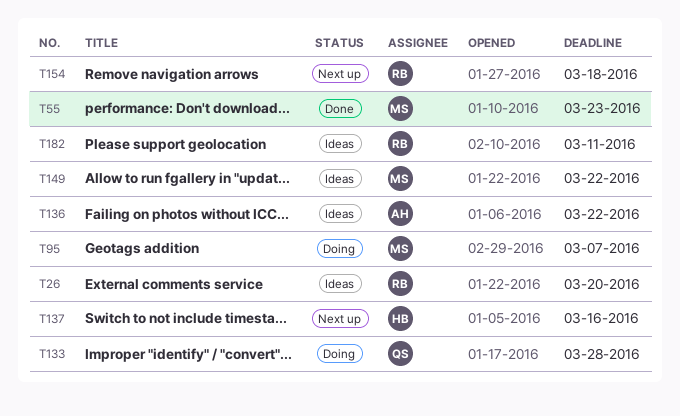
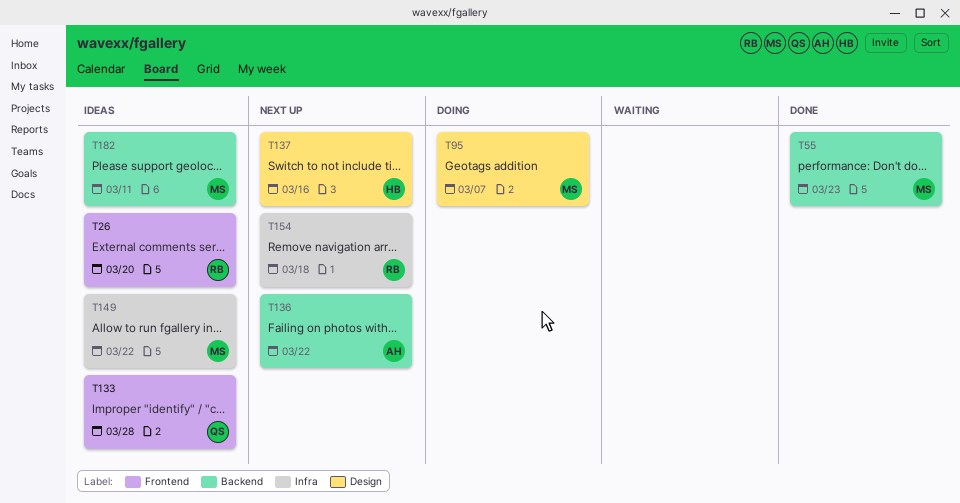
T133, status: Doing -> Ideas
T136, status: Ideas -> Next up
T182, owner: RB -> MS

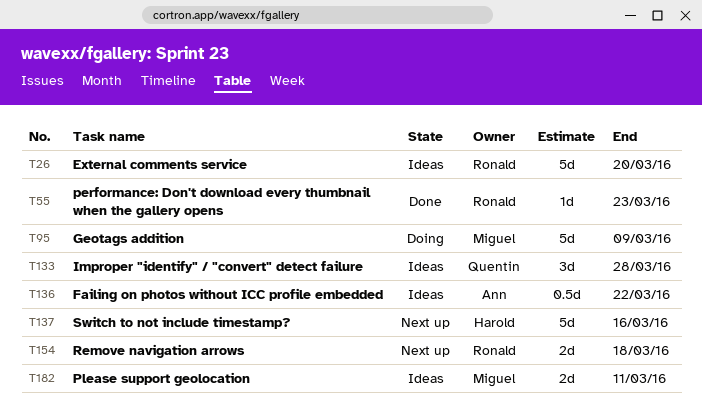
T55, owner: Miguel -> Ronald
T95, due: Mar 7 -> Mar 9
T136, status: Next up -> Ideas
T149: present -> none

